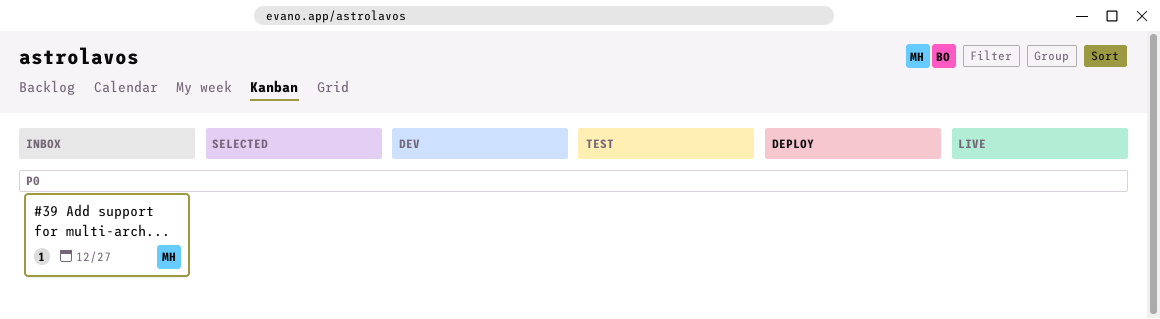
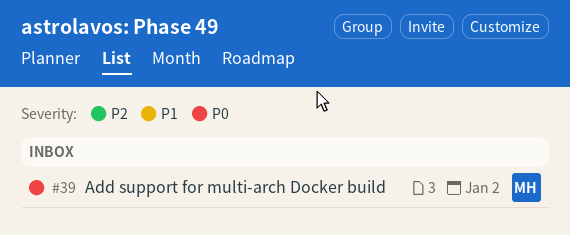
#39, due: Dec 27 -> Jan 2

